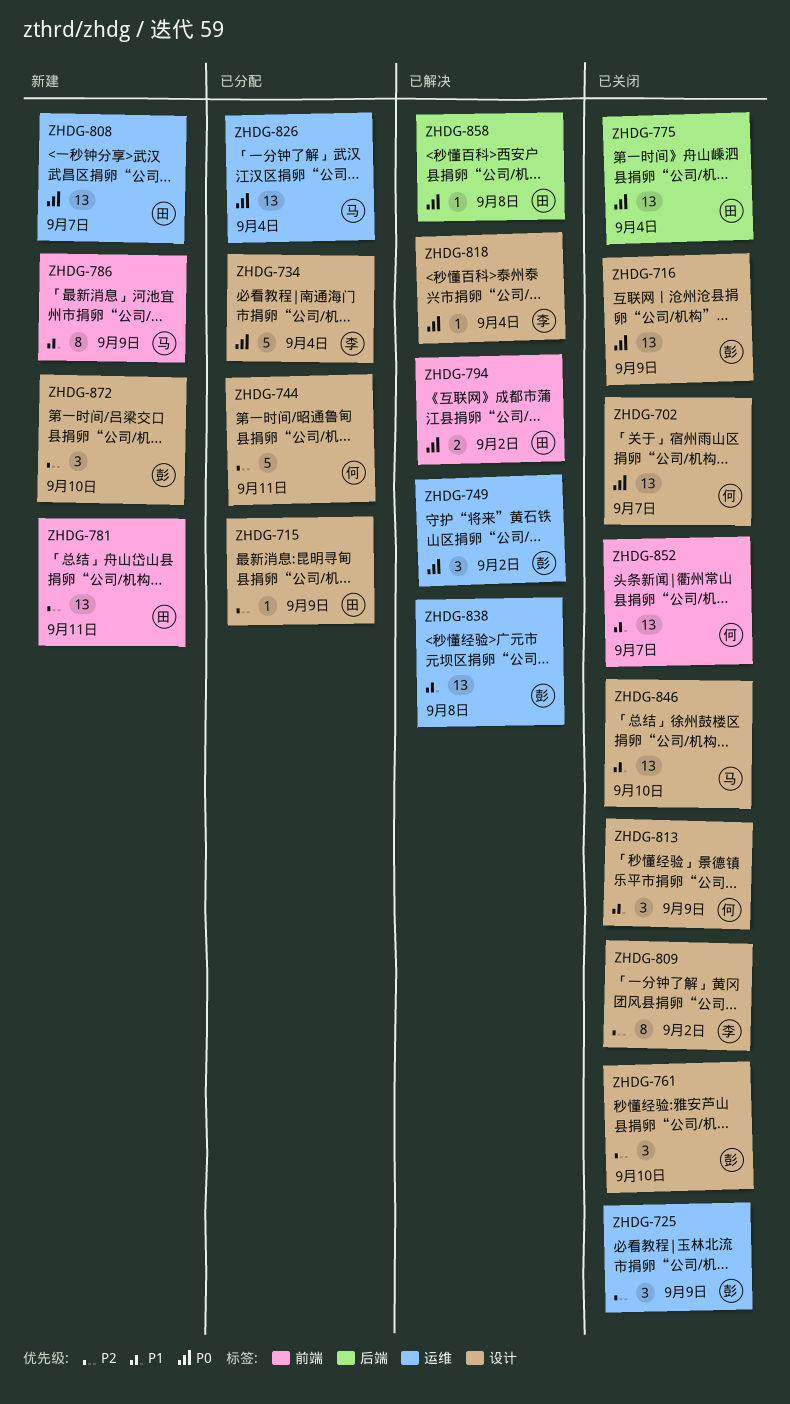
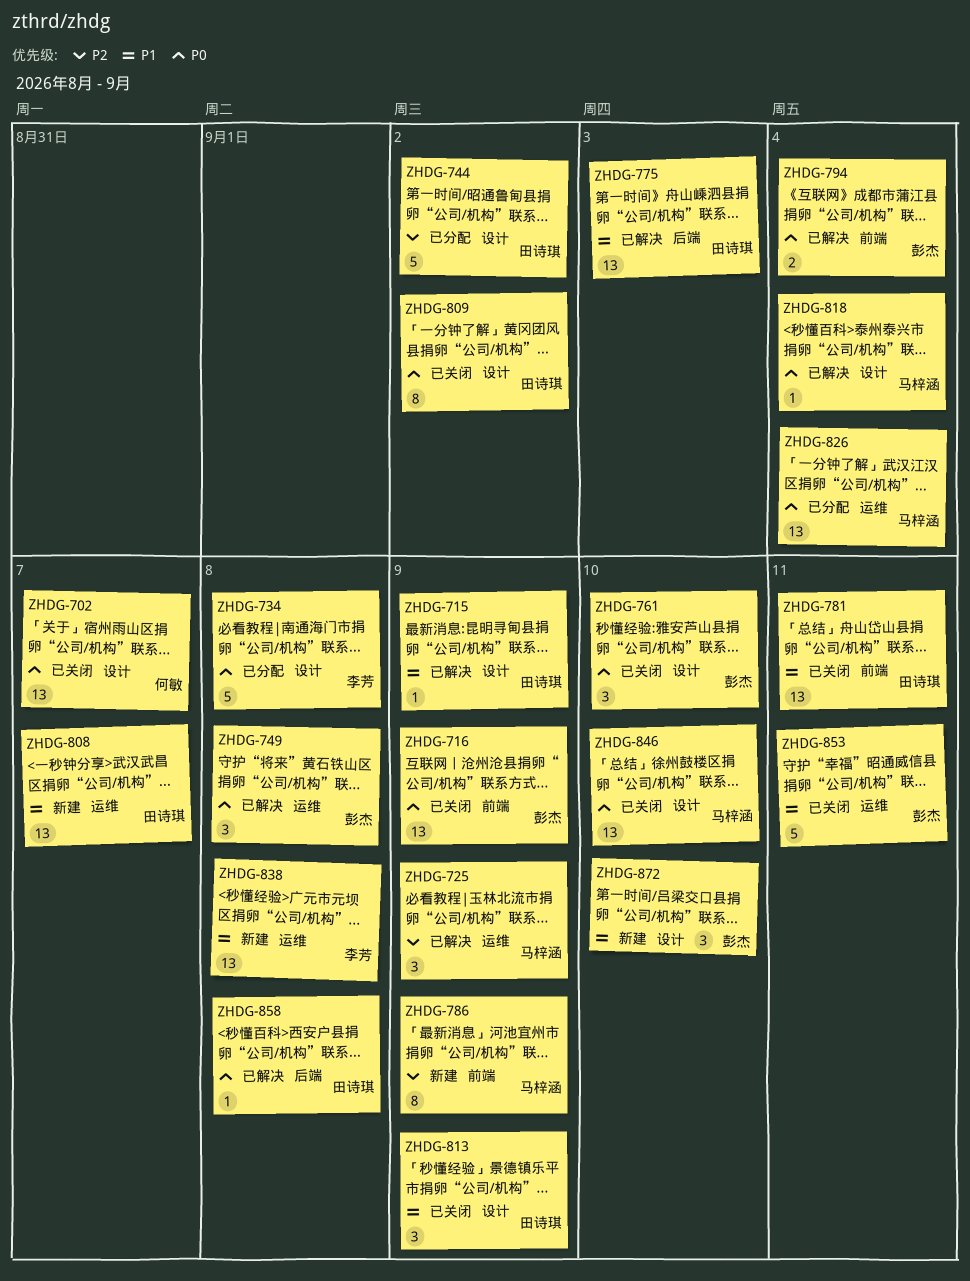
ZHDG-715, status: 已分配 -> 已解决
ZHDG-715, priority: P2 -> P1
ZHDG-716, label: 设计 -> 前端
ZHDG-725, status: 已关闭 -> 已解决
ZHDG-725, owner: 彭杰 -> 马梓涵
ZHDG-734, due: Sep 4 -> Sep 8
ZHDG-744, owner: 何敏 -> 田诗琪
ZHDG-744, due: Sep 11 -> Sep 2
ZHDG-749, due: Sep 2 -> Sep 8
ZHDG-761, priority: P2 -> P0
ZHDG-775, status: 已关闭 -> 已解决
ZHDG-775, priority: P0 -> P1
ZHDG-775, due: Sep 4 -> Sep 3
ZHDG-781, status: 新建 -> 已关闭
ZHDG-781, priority: P2 -> P1
ZHDG-786, priority: P1 -> P2
ZHDG-794, owner: 田诗琪 -> 彭杰
ZHDG-794, due: Sep 2 -> Sep 4
ZHDG-808, priority: P0 -> P1
ZHDG-809, owner: 李芳 -> 田诗琪
ZHDG-809, priority: P2 -> P0
ZHDG-813, owner: 何敏 -> 田诗琪
ZHDG-818, owner: 李芳 -> 马梓涵
ZHDG-838, status: 已解决 -> 新建
ZHDG-838, owner: 彭杰 -> 李芳
ZHDG-846, priority: P1 -> P0
ZHDG-852: present -> none
ZHDG-853: none -> present
ZHDG-872, priority: P2 -> P1

